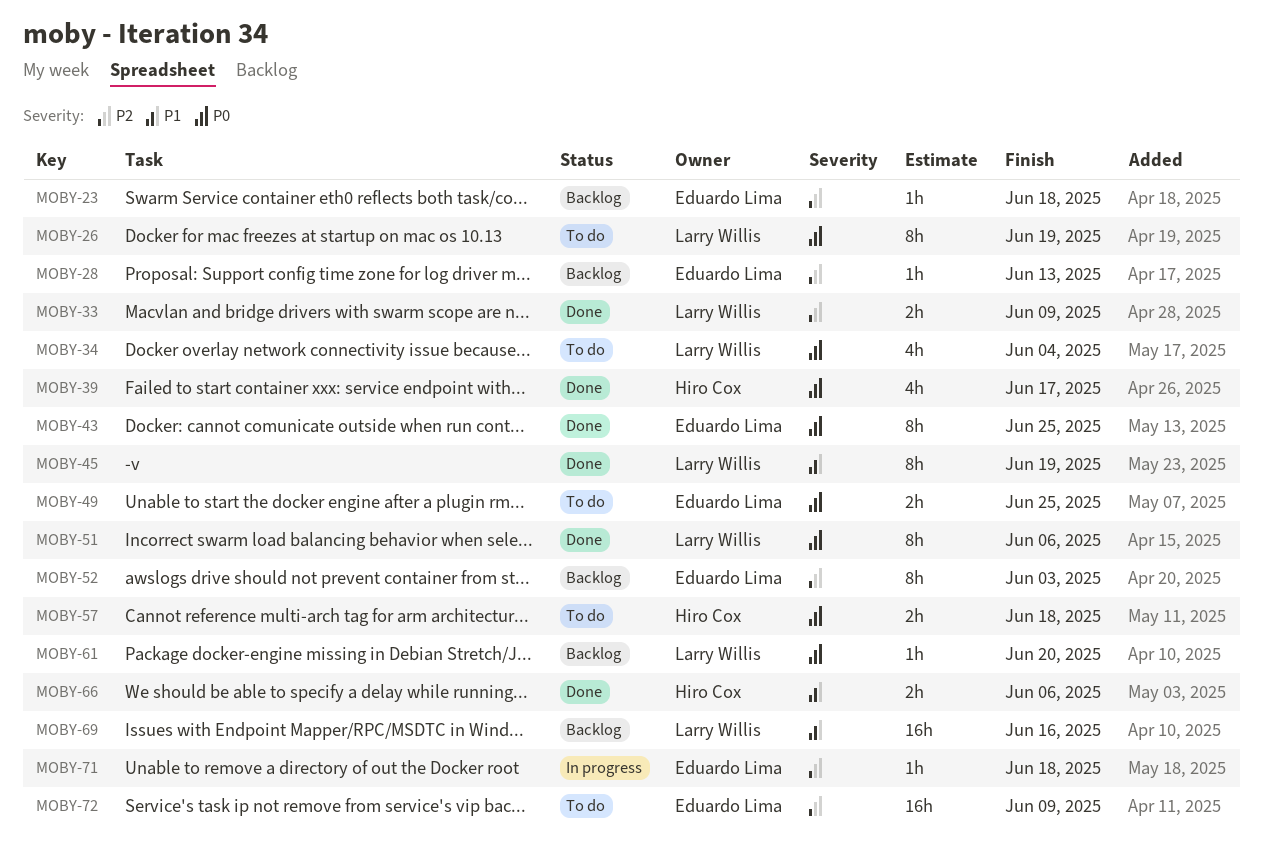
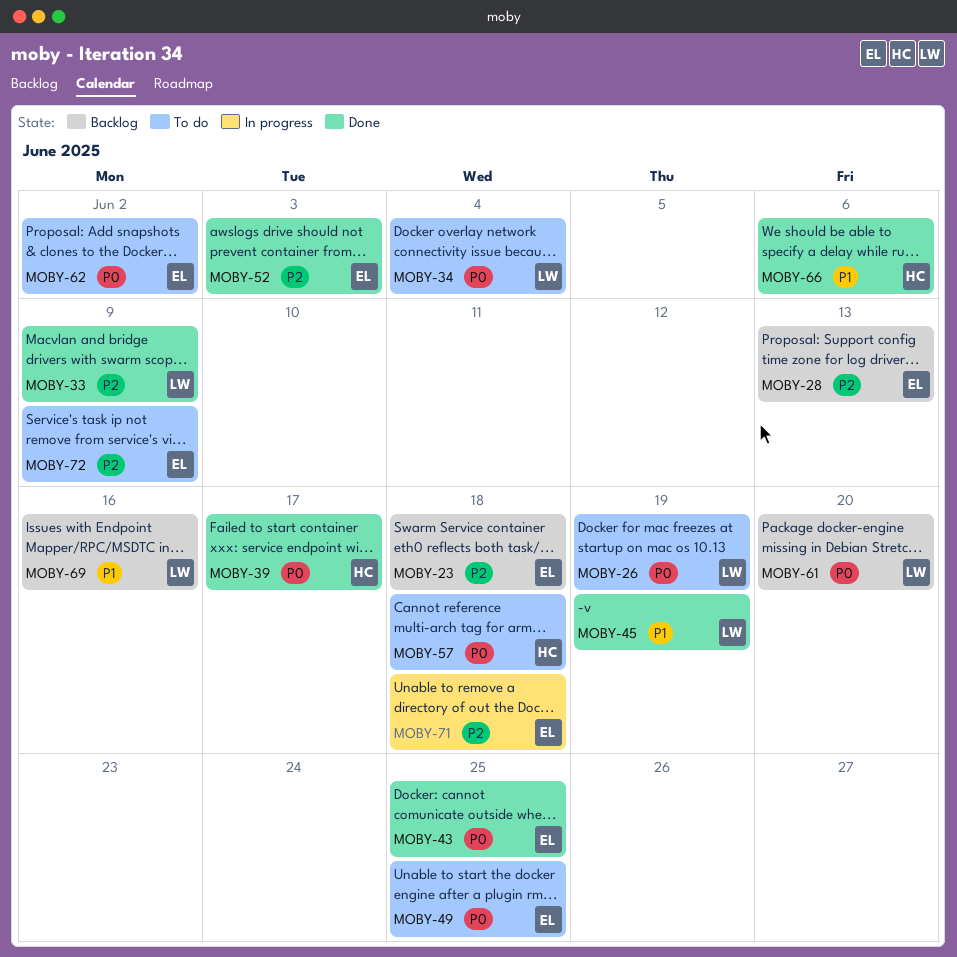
MOBY-51: present -> none
MOBY-52, status: Backlog -> Done
MOBY-62: none -> present

